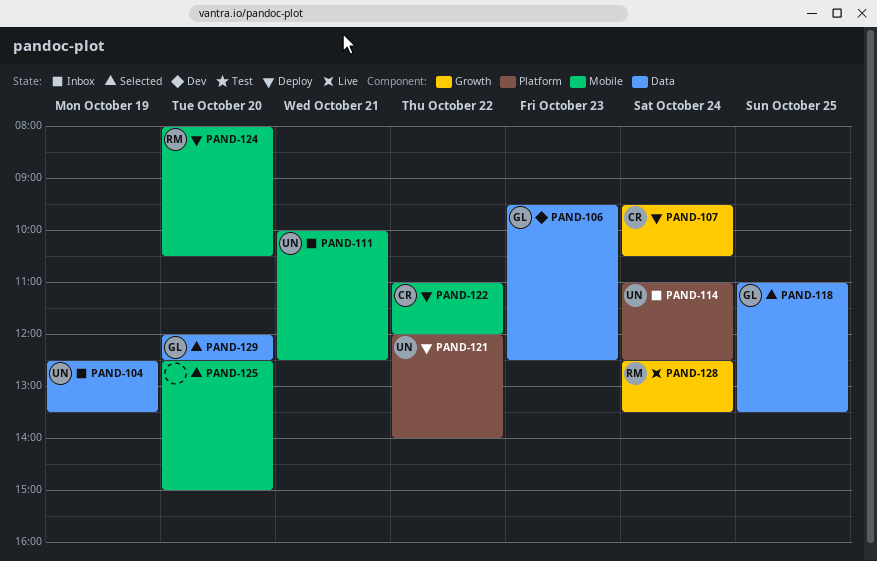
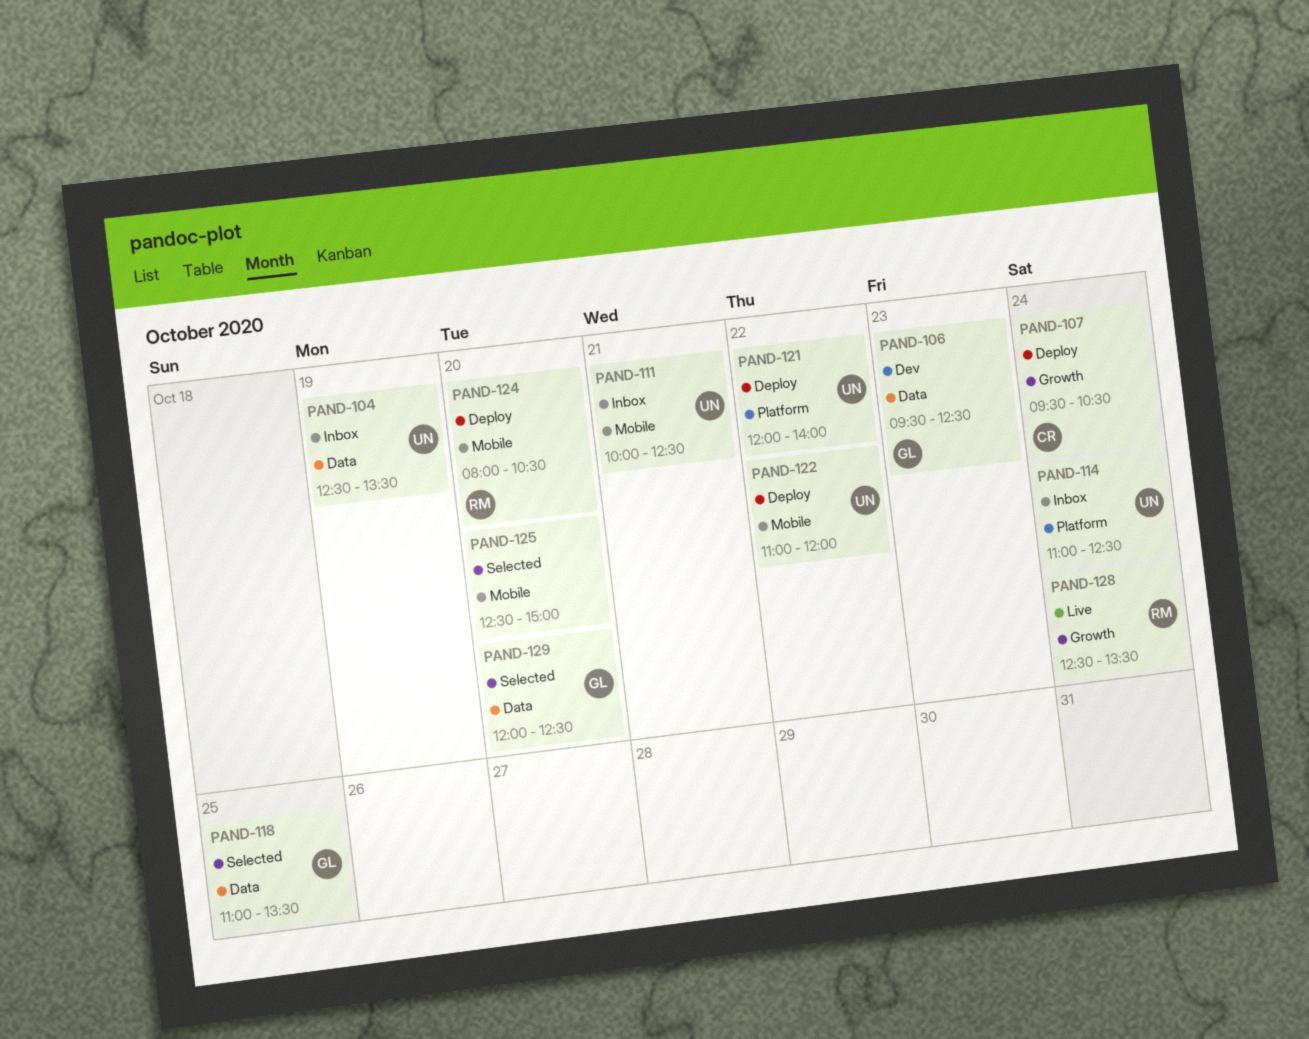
PAND-122, owner: CR -> UN

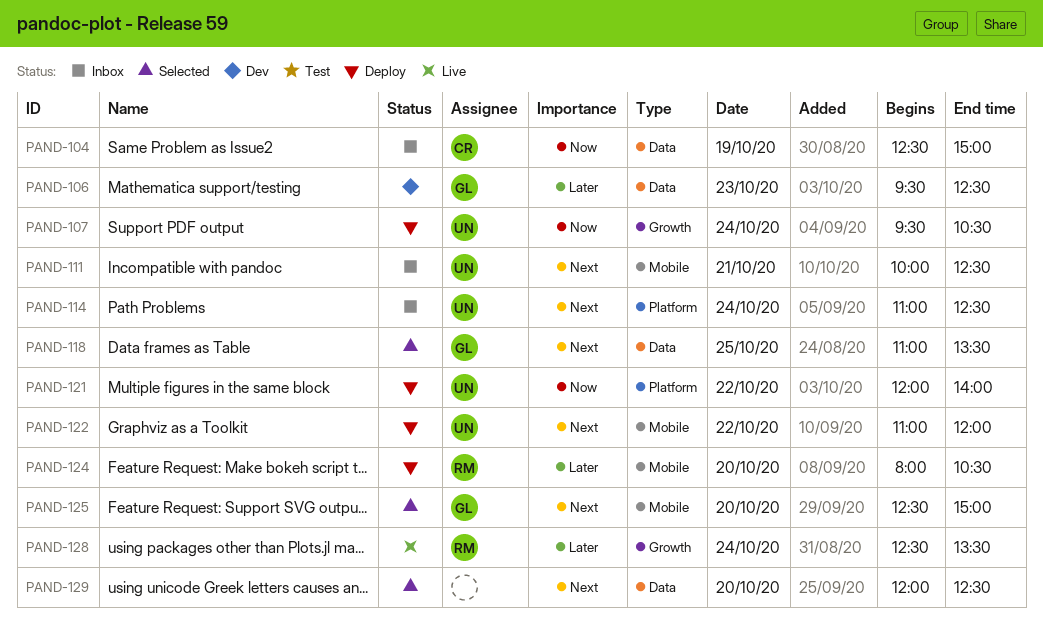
PAND-104, owner: UN -> CR
PAND-104, ends: 13:30 -> 15:00
PAND-107, owner: CR -> UN
PAND-125, owner: none -> GL
PAND-129, owner: GL -> none

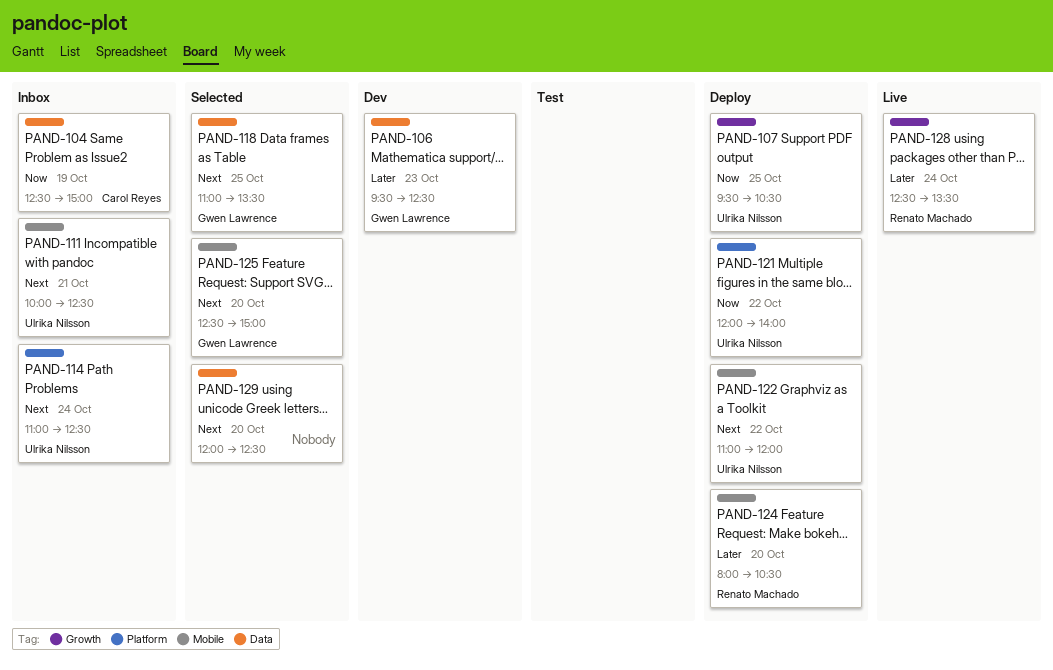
PAND-107, day: Oct 24 -> Oct 25

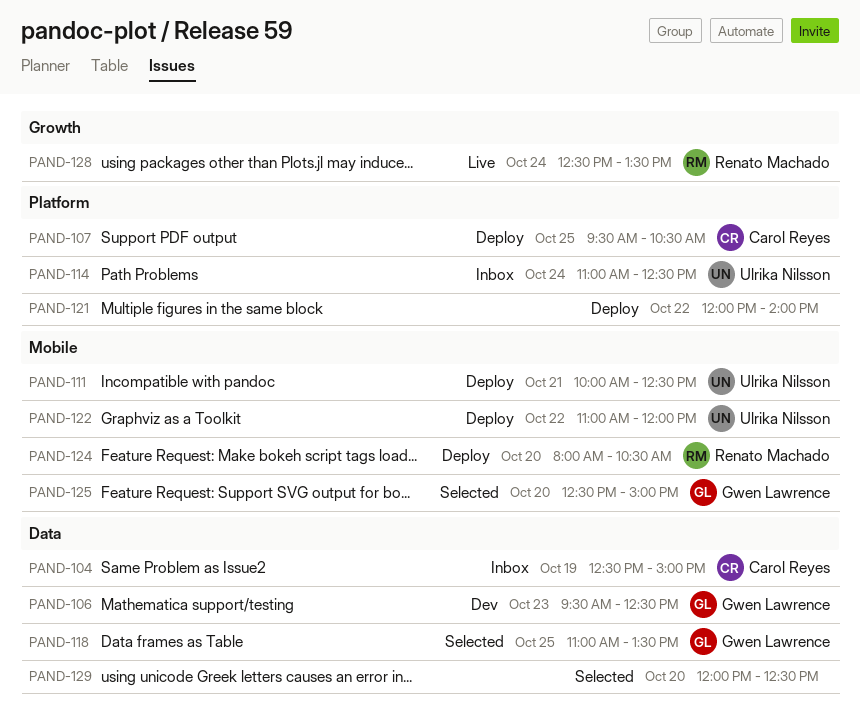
PAND-107, owner: Ulrika Nilsson -> Carol Reyes
PAND-107, label: Growth -> Platform
PAND-111, status: Inbox -> Deploy
PAND-121, owner: Ulrika Nilsson -> none

